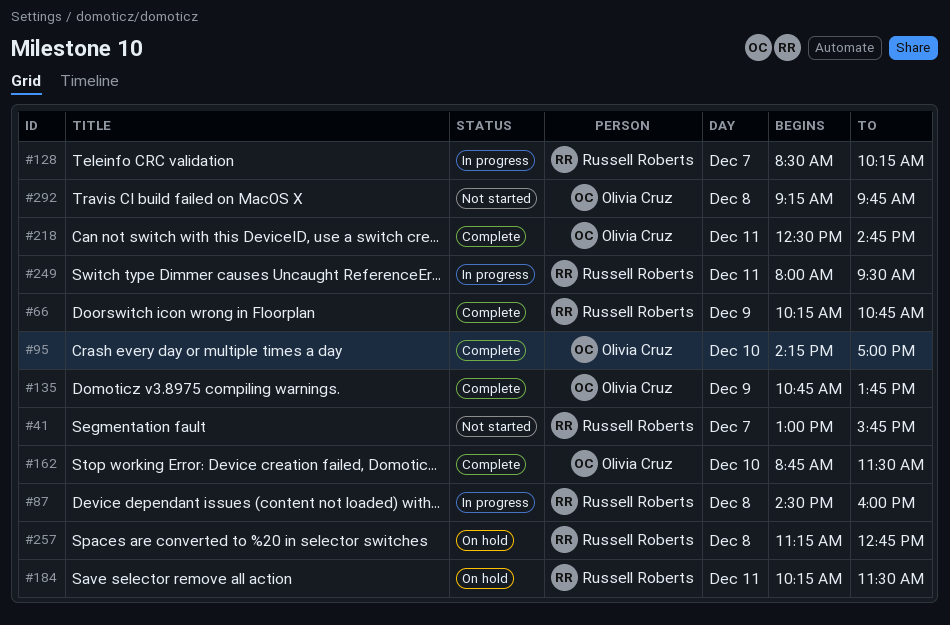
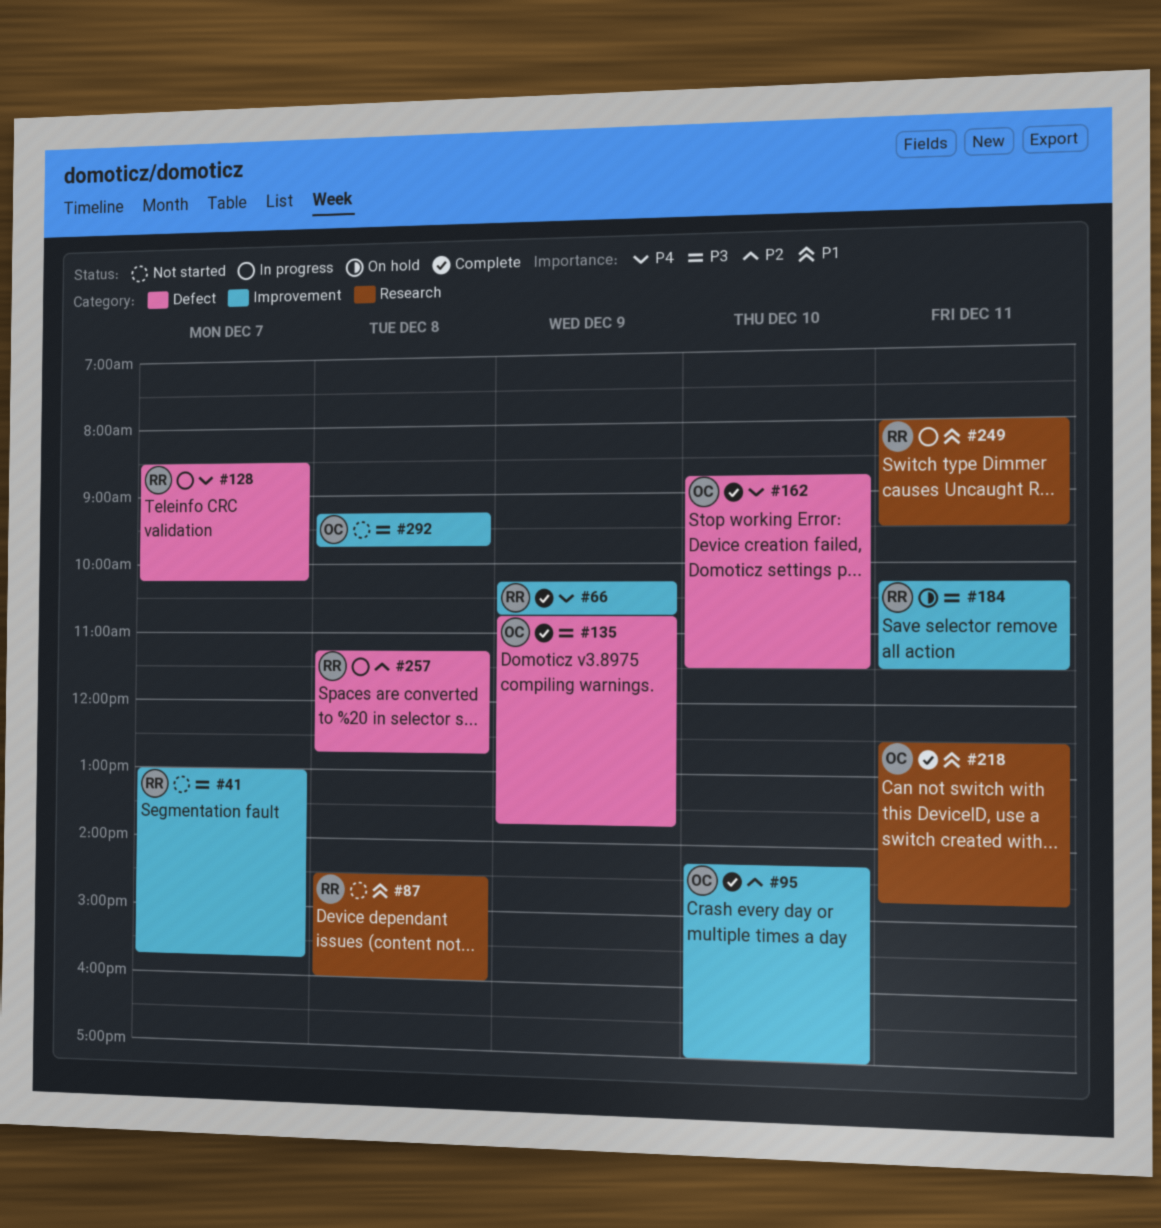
#87, status: In progress -> Not started
#257, status: On hold -> In progress

